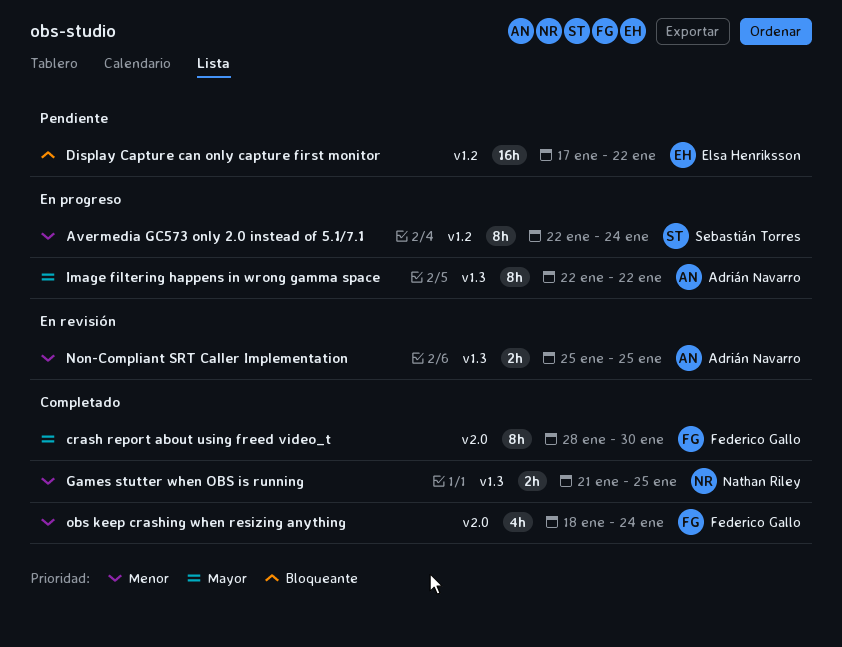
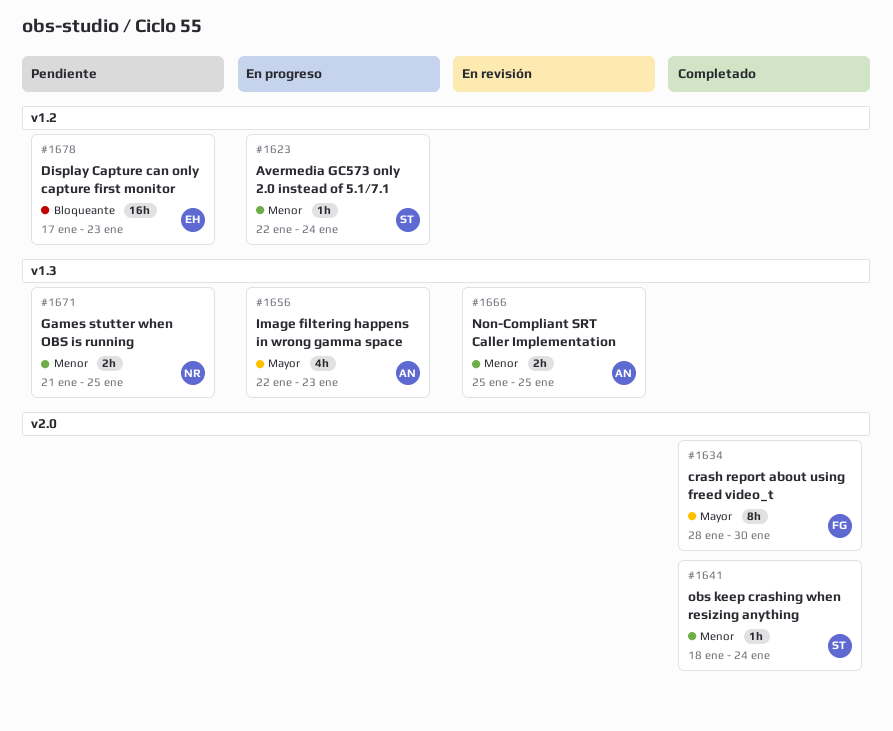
Avermedia GC573 only 2.0 instead of 5.1/7.1, estimate: 8h -> 1h
Display Capture can only capture first monitor, due: Jan 22 -> Jan 23
Games stutter when OBS is running, status: Completado -> Pendiente
Image filtering happens in wrong gamma space, estimate: 8h -> 4h
Image filtering happens in wrong gamma space, due: Jan 22 -> Jan 23
obs keep crashing when resizing anything, owner: Federico Gallo -> Sebastián Torres
obs keep crashing when resizing anything, estimate: 4h -> 1h

